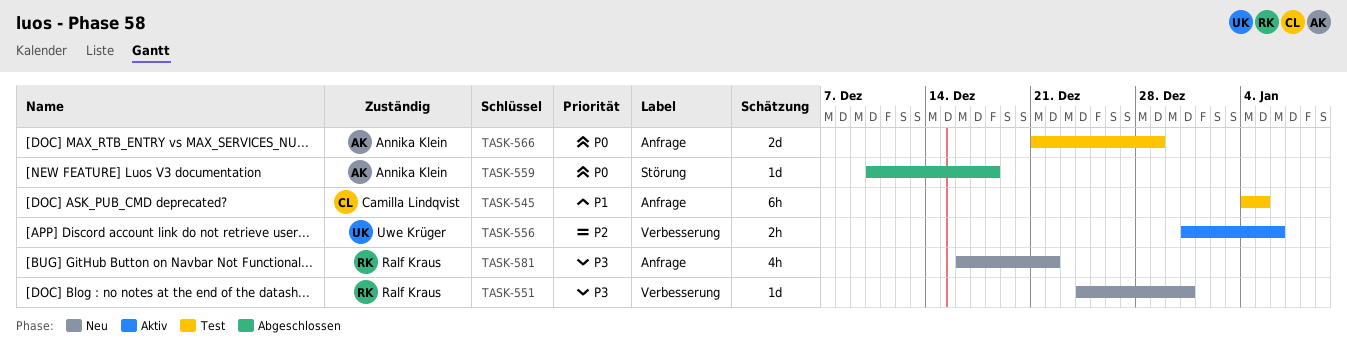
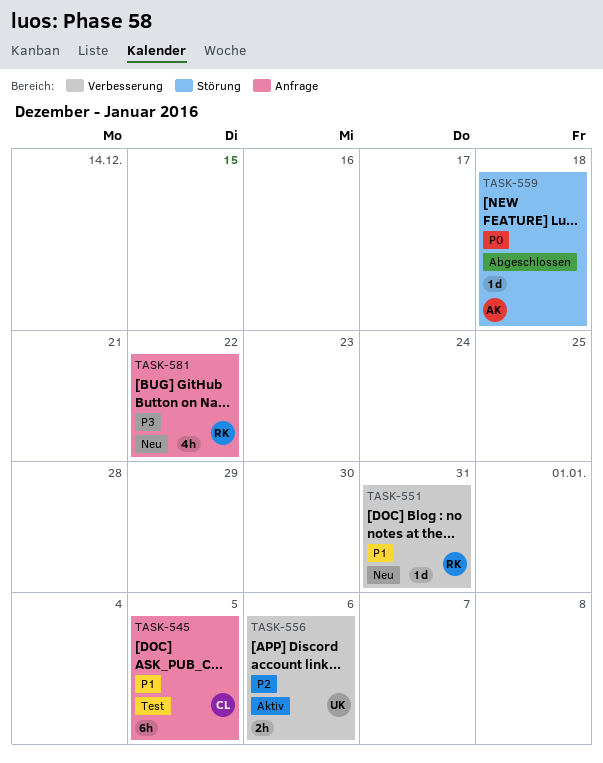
TASK-551, priority: P3 -> P1
TASK-566: present -> none

